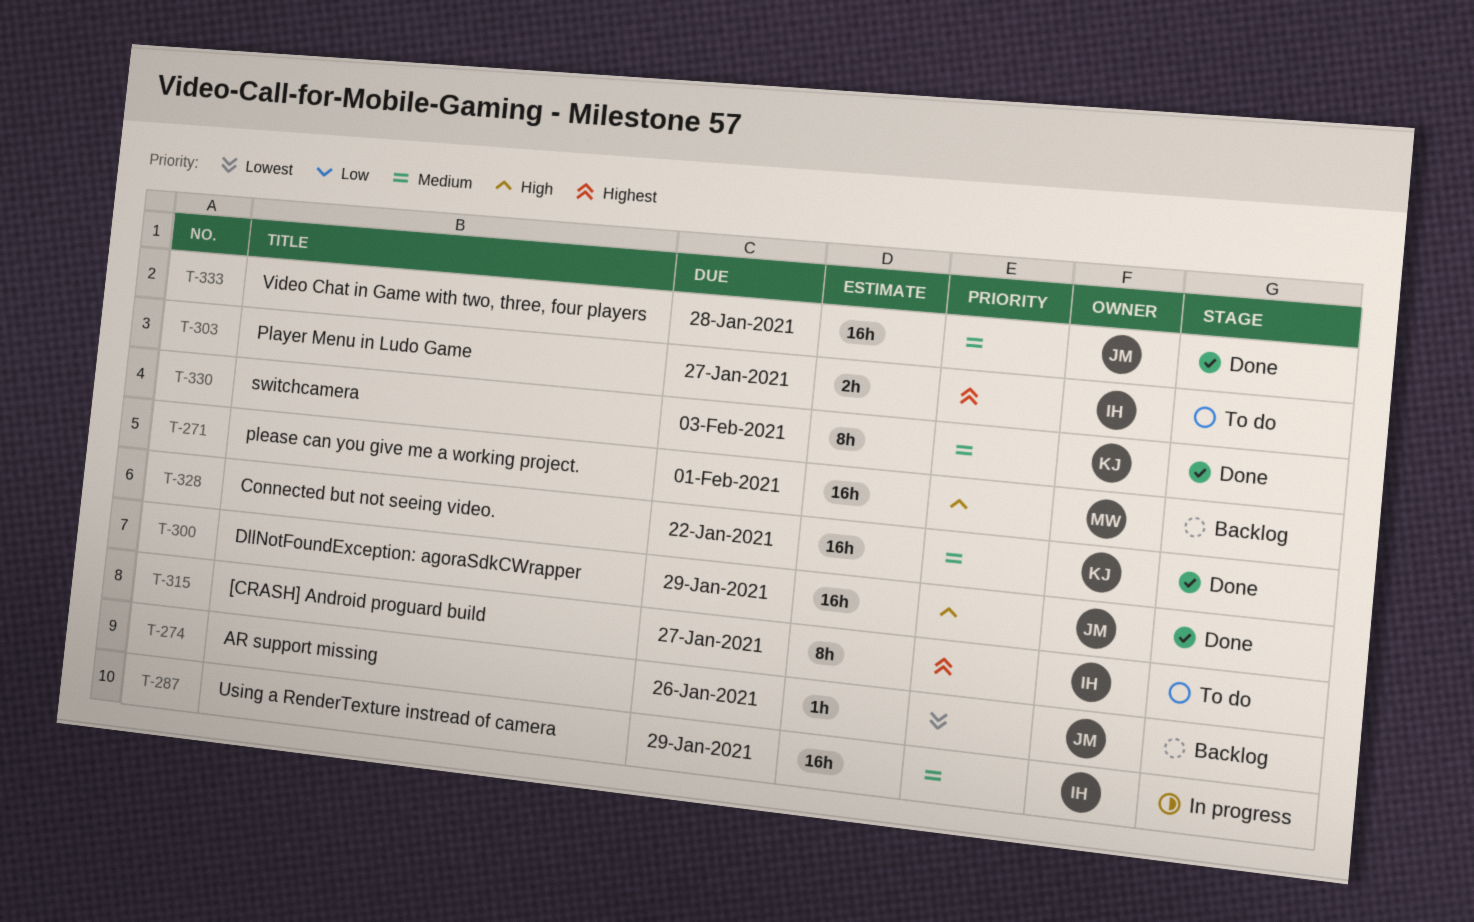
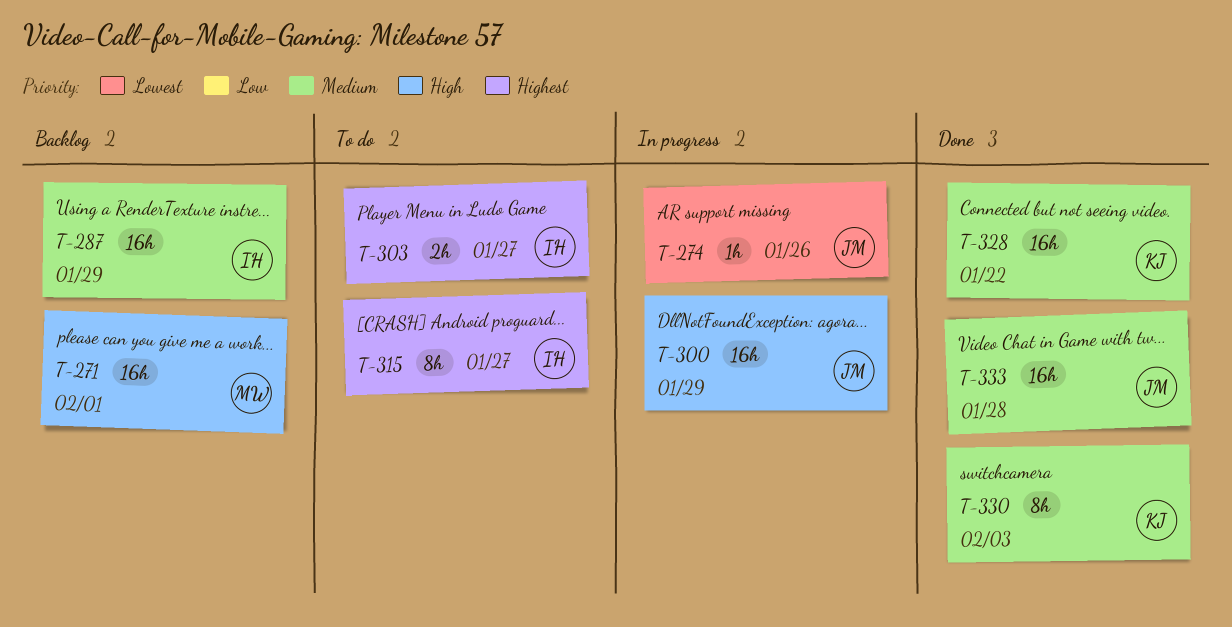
T-274, status: Backlog -> In progress
T-287, status: In progress -> Backlog
T-300, status: Done -> In progress

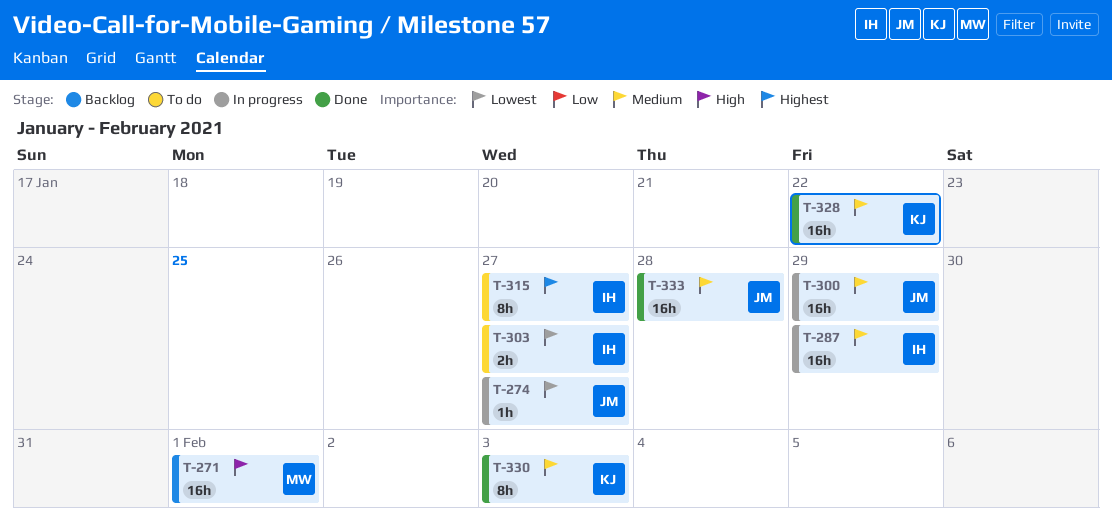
T-274, due: Jan 26 -> Jan 27
T-287, status: Backlog -> In progress
T-300, priority: High -> Medium
T-303, priority: Highest -> Lowest

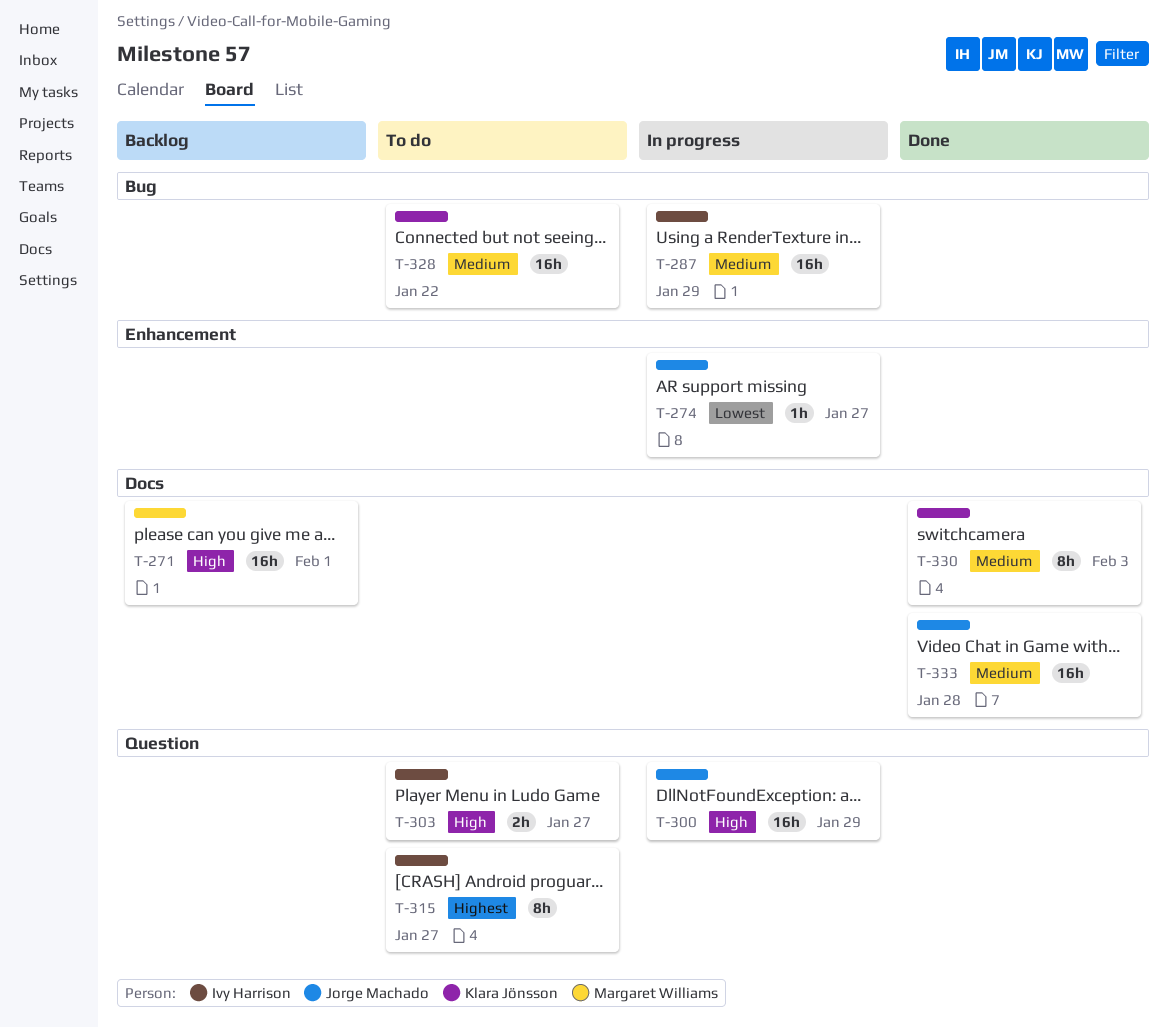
T-300, priority: Medium -> High
T-303, priority: Lowest -> High
T-328, status: Done -> To do

